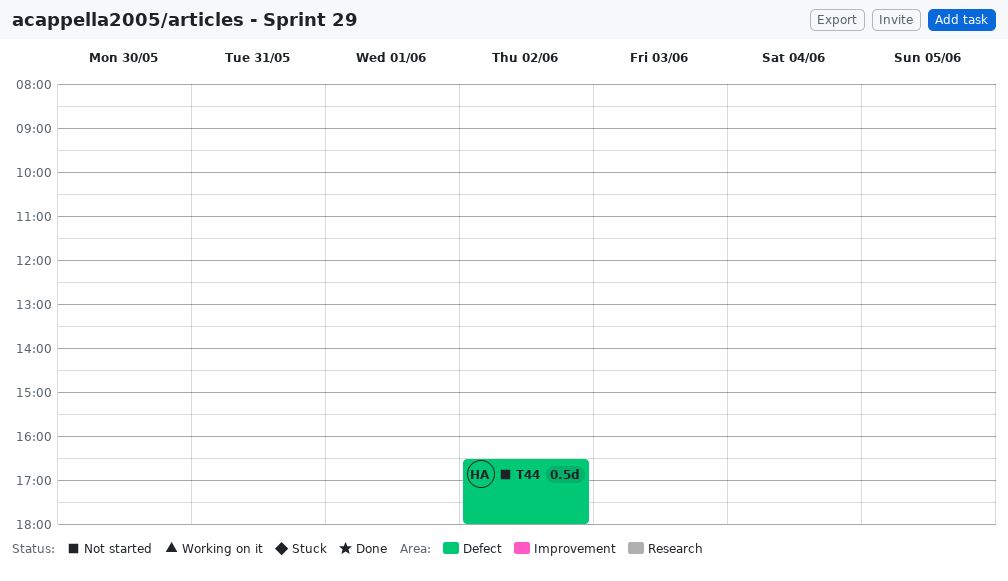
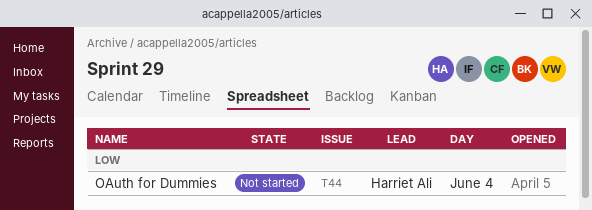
T44, day: Jun 2 -> Jun 4

